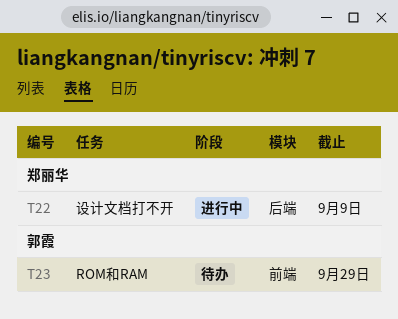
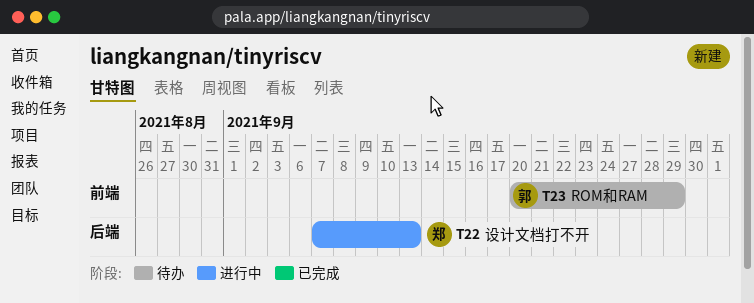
T22, due: Sep 9 -> Sep 13

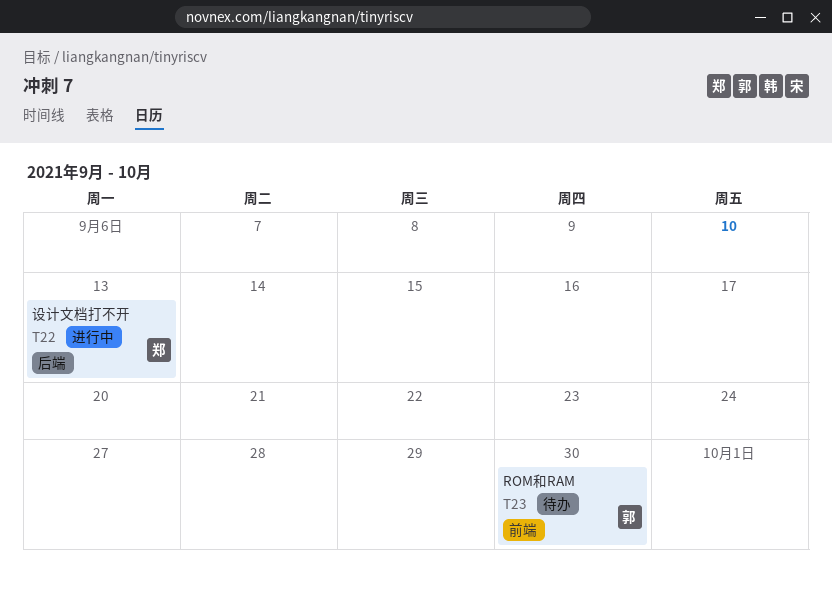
T23, due: Sep 29 -> Sep 30

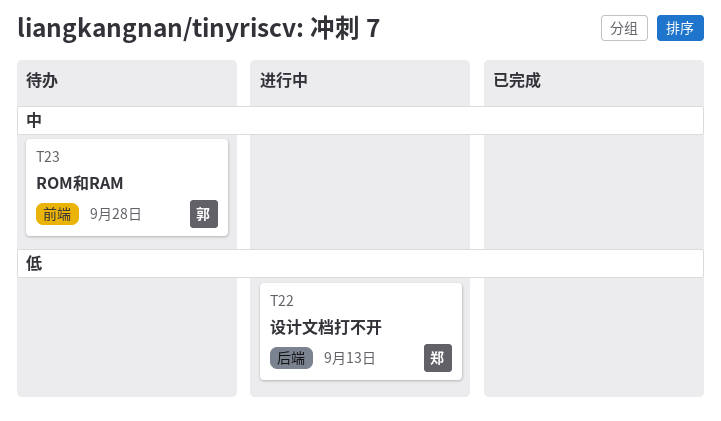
T23, due: Sep 30 -> Sep 28

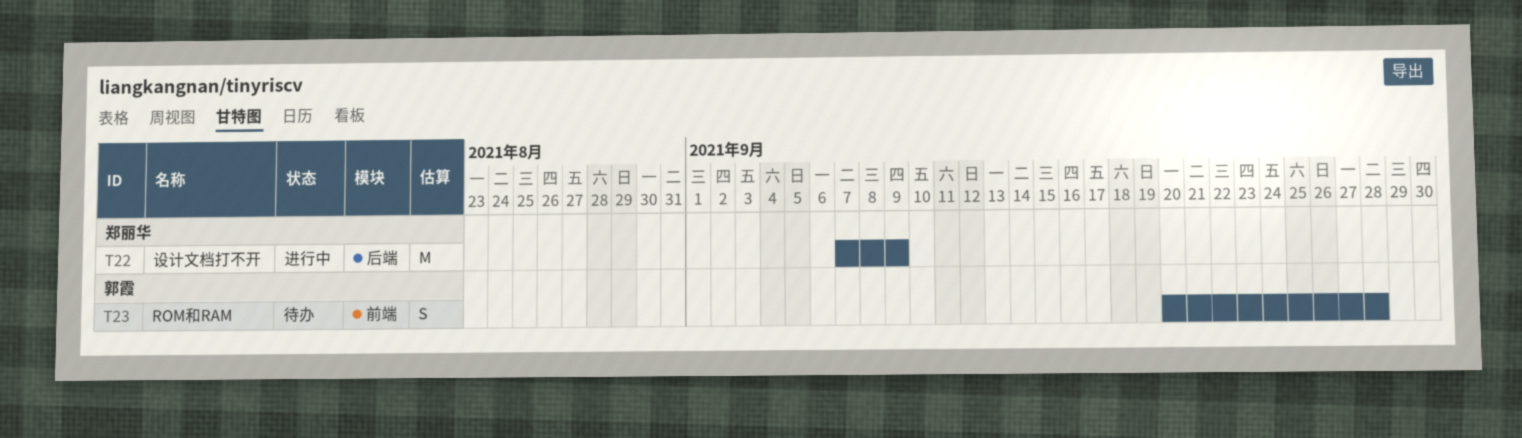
T22, due: Sep 13 -> Sep 9

